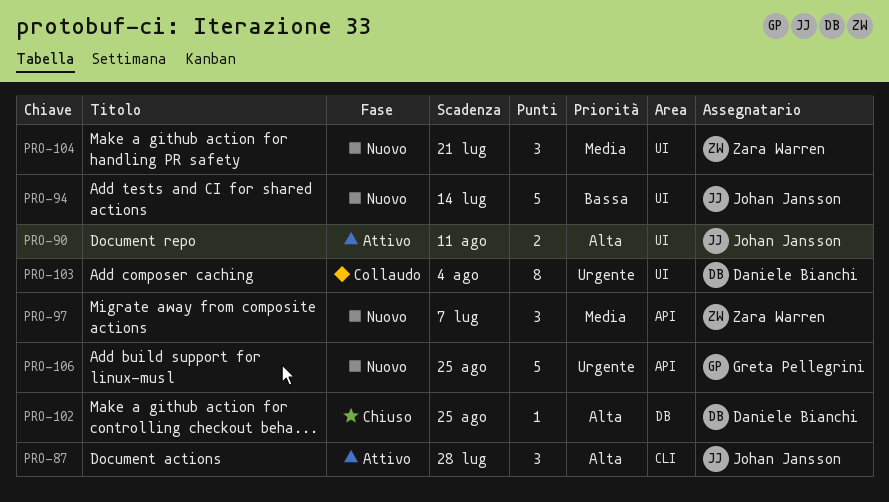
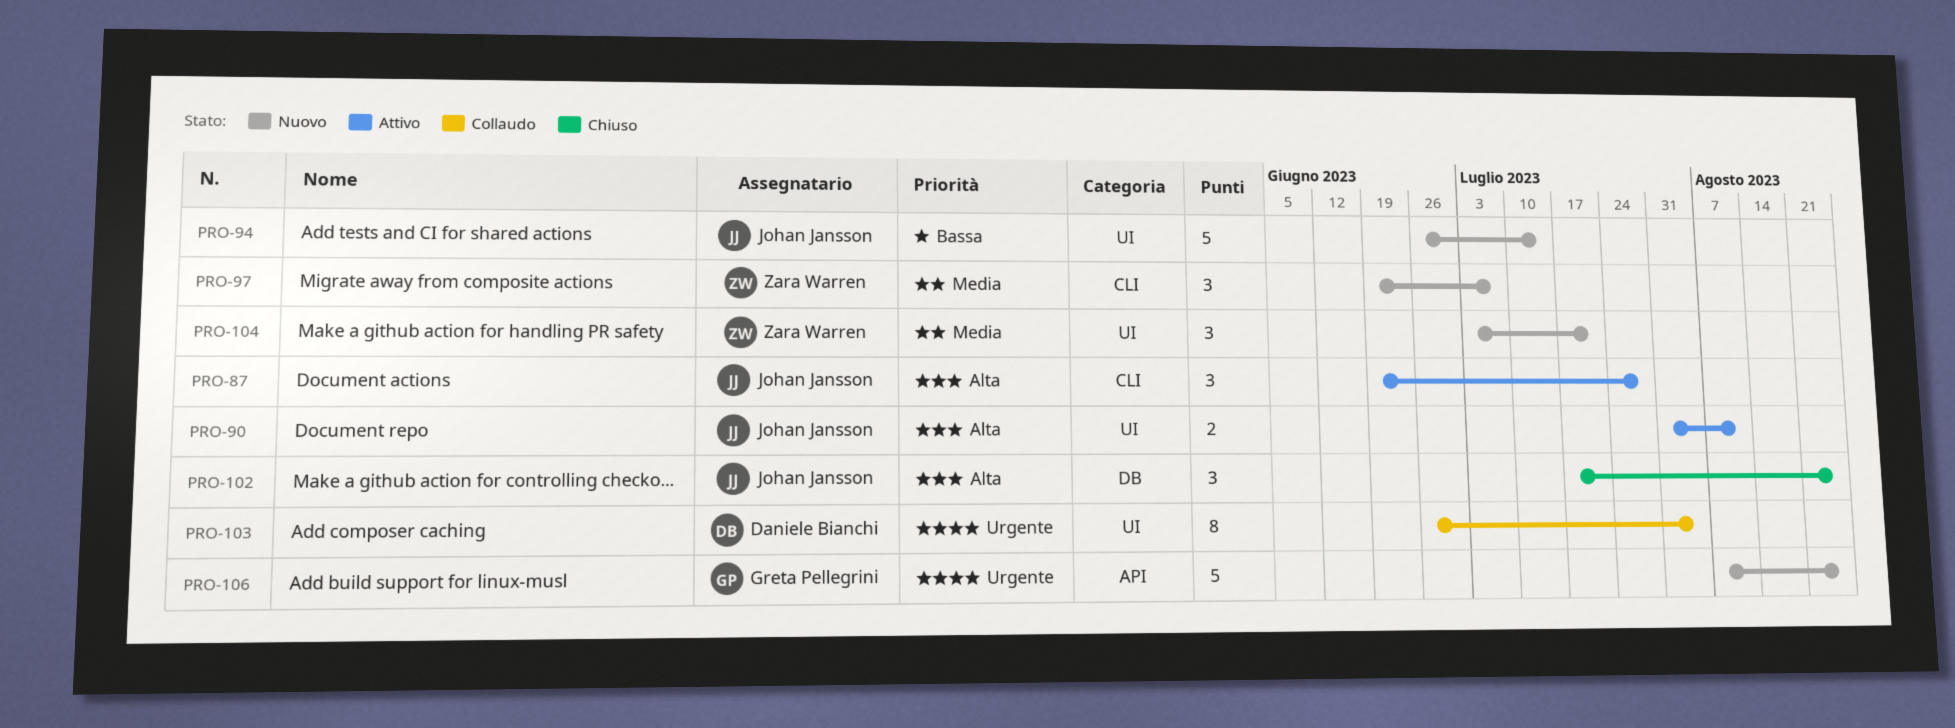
PRO-97, label: API -> CLI
PRO-102, owner: Daniele Bianchi -> Johan Jansson
PRO-102, estimate: 1 -> 3

